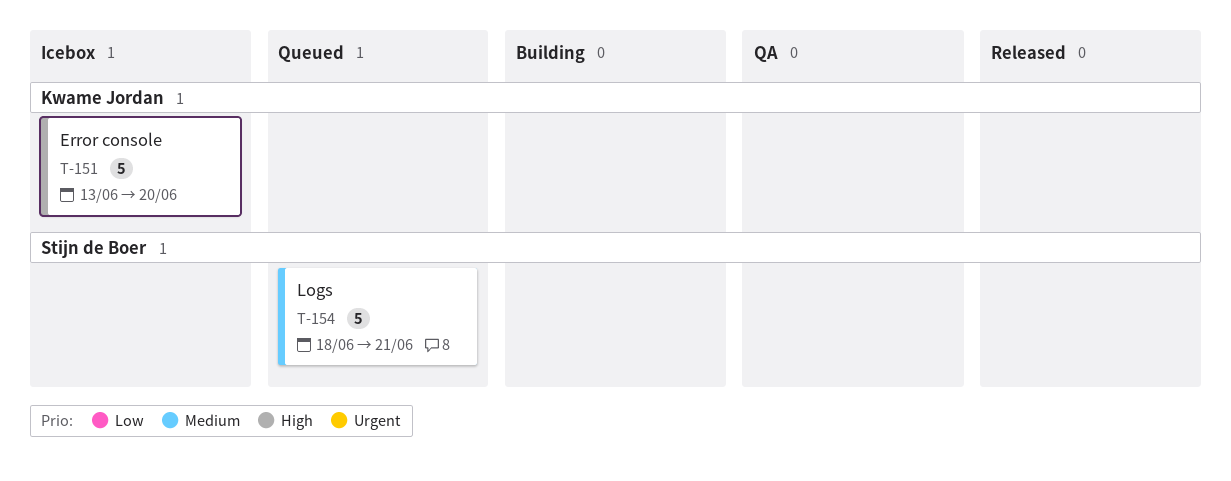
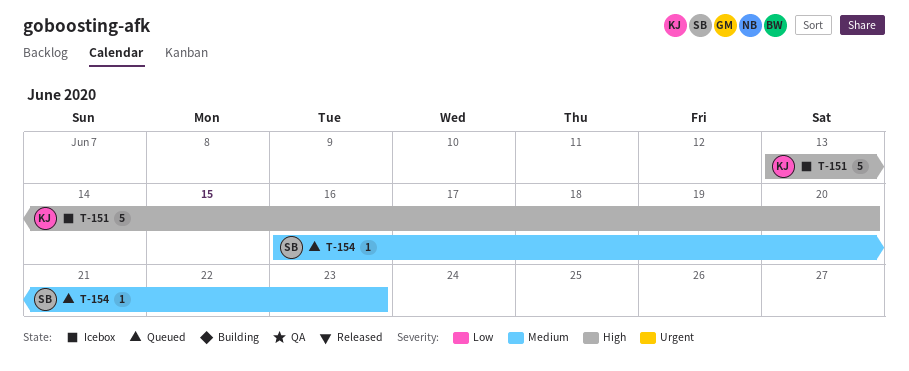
T-154, estimate: 5 -> 1
T-154, start: Jun 18 -> Jun 16
T-154, due: Jun 21 -> Jun 23

